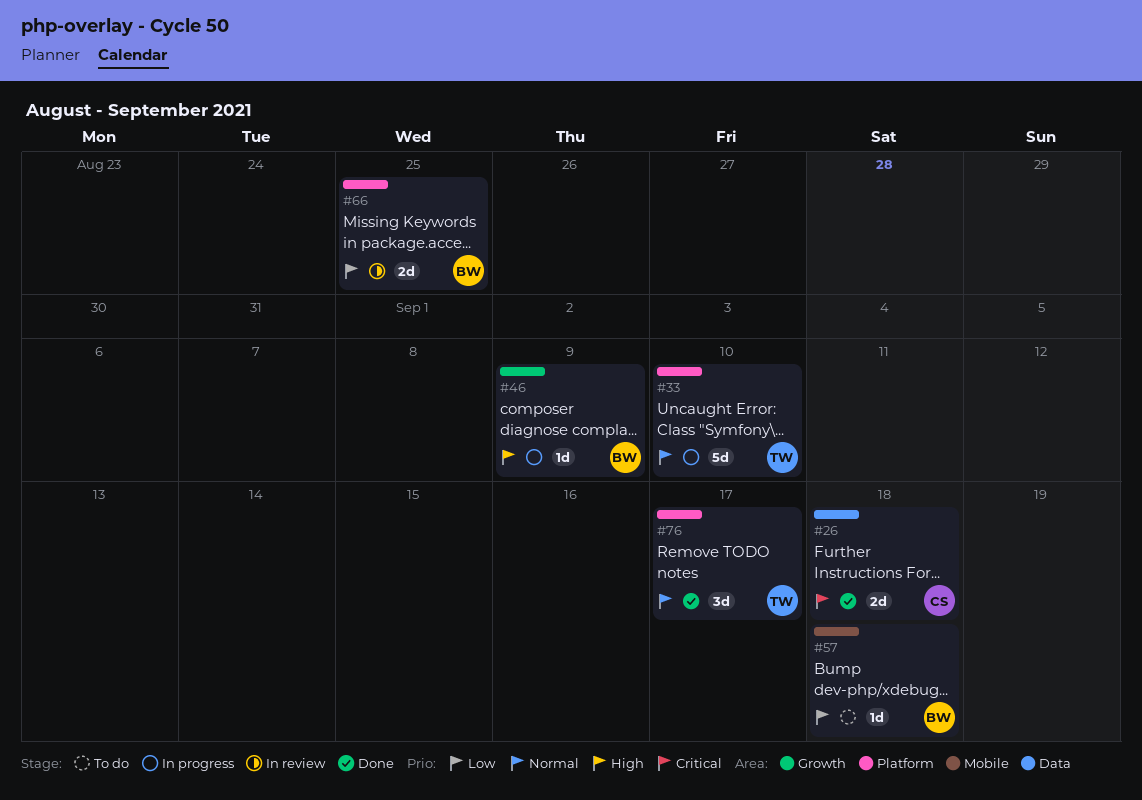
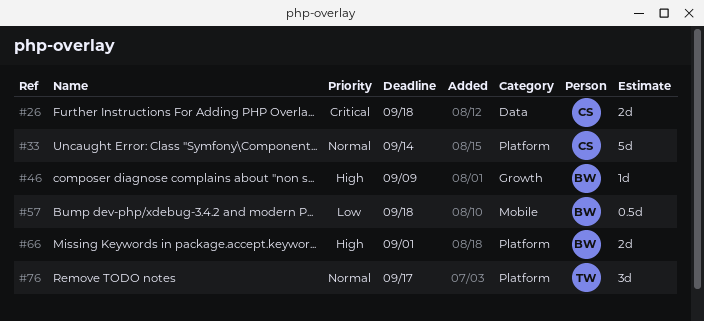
#33, owner: TW -> CS
#33, due: Sep 10 -> Sep 14
#57, estimate: 1d -> 0.5d
#66, priority: Low -> High
#66, due: Aug 25 -> Sep 1

